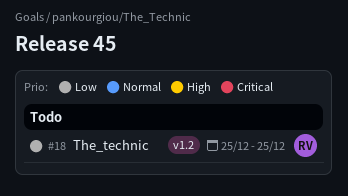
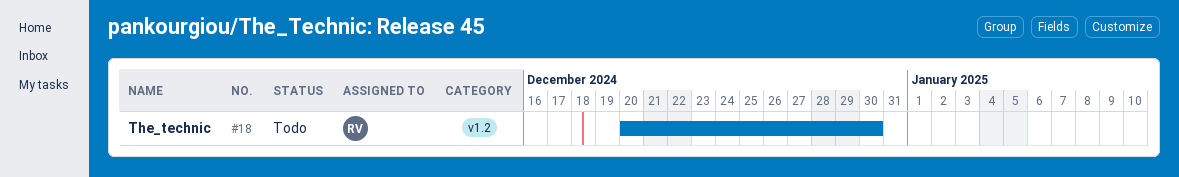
#18, start: Dec 25 -> Dec 20
#18, due: Dec 25 -> Dec 30

